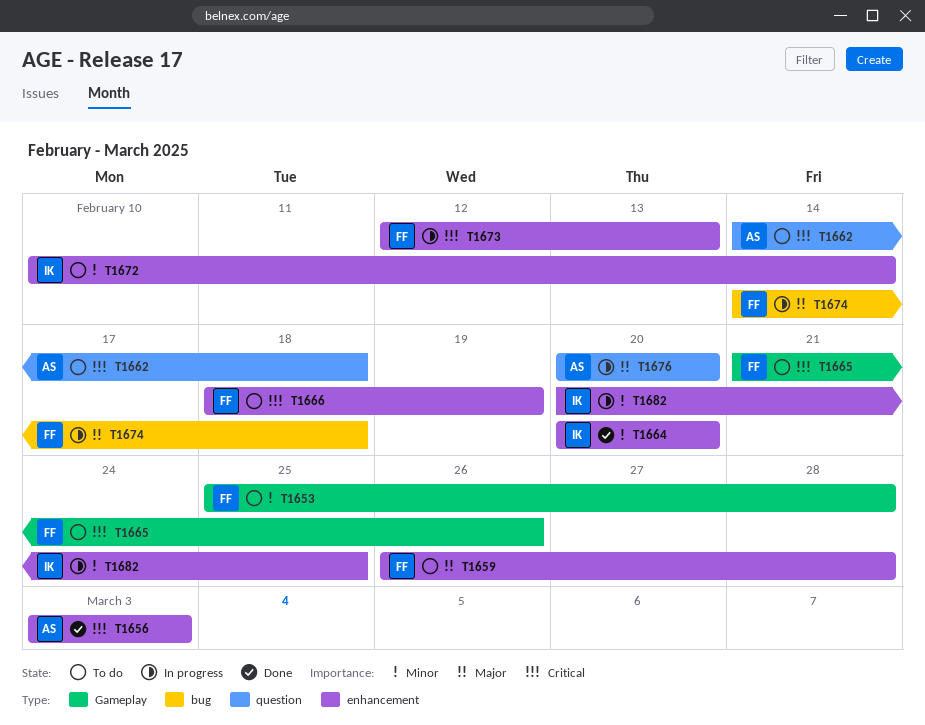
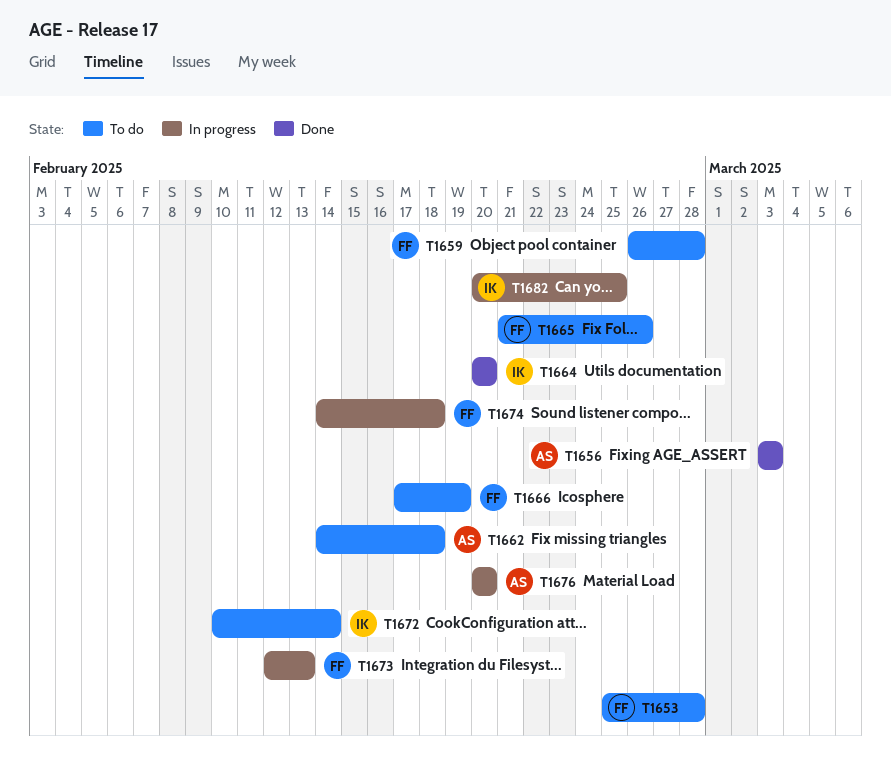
T1666, start: Feb 18 -> Feb 17

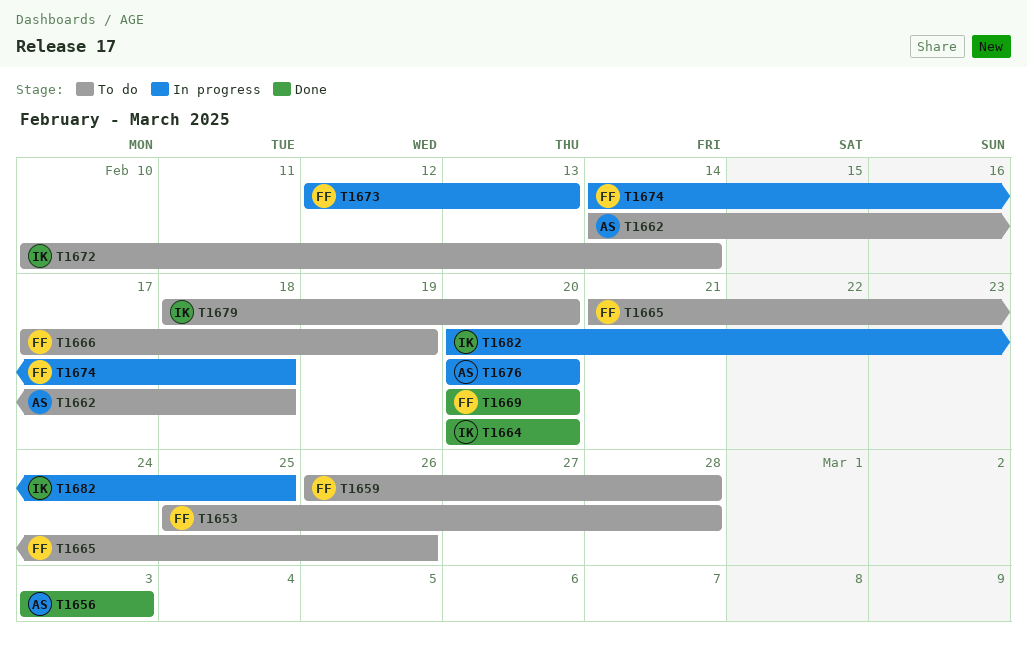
T1669: none -> present
T1679: none -> present

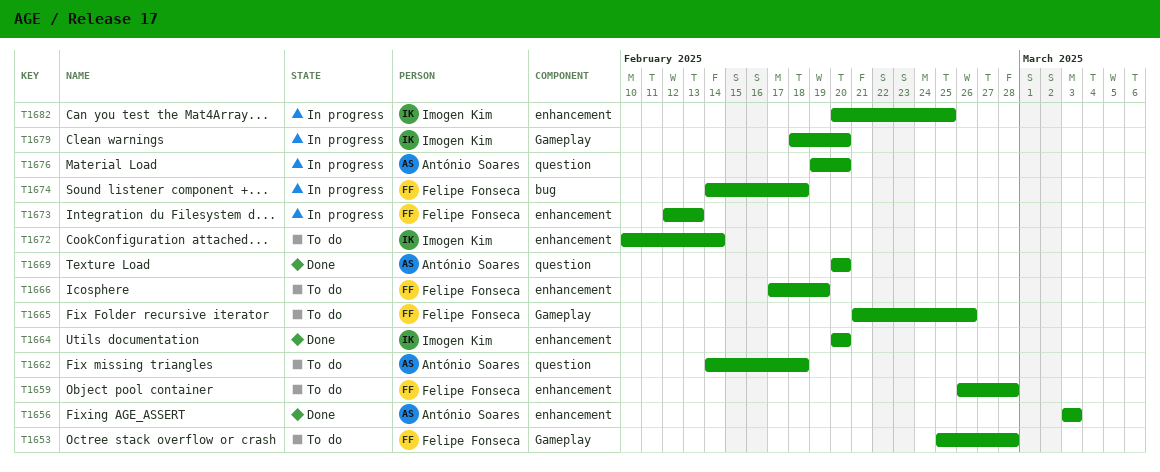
T1669, owner: Felipe Fonseca -> António Soares
T1676, start: Feb 20 -> Feb 19
T1679, status: To do -> In progress

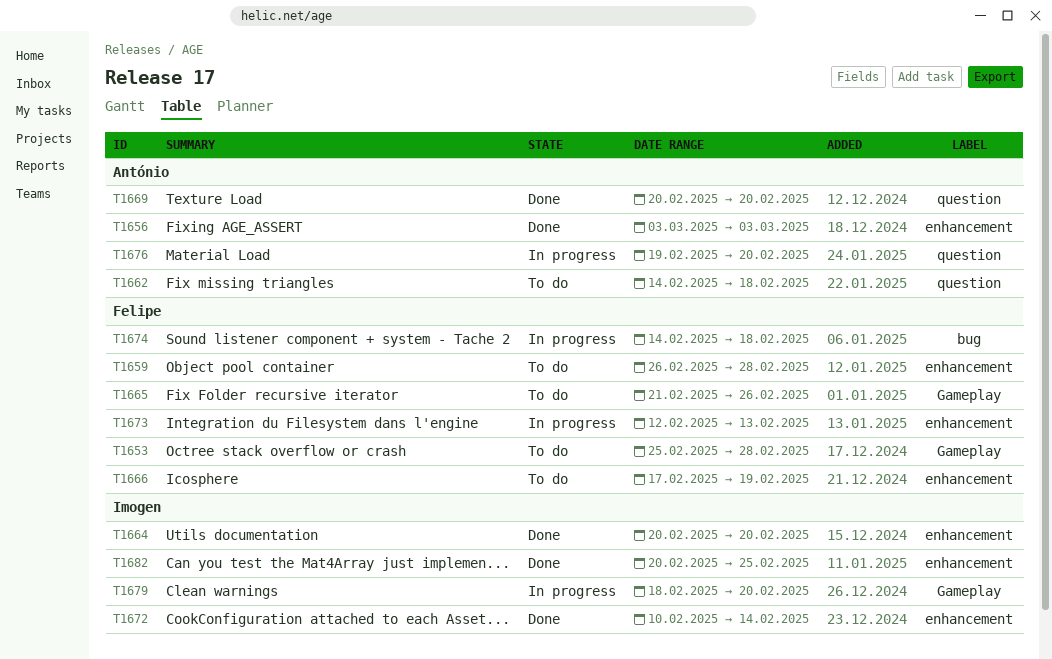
T1672, status: To do -> Done
T1682, status: In progress -> Done

